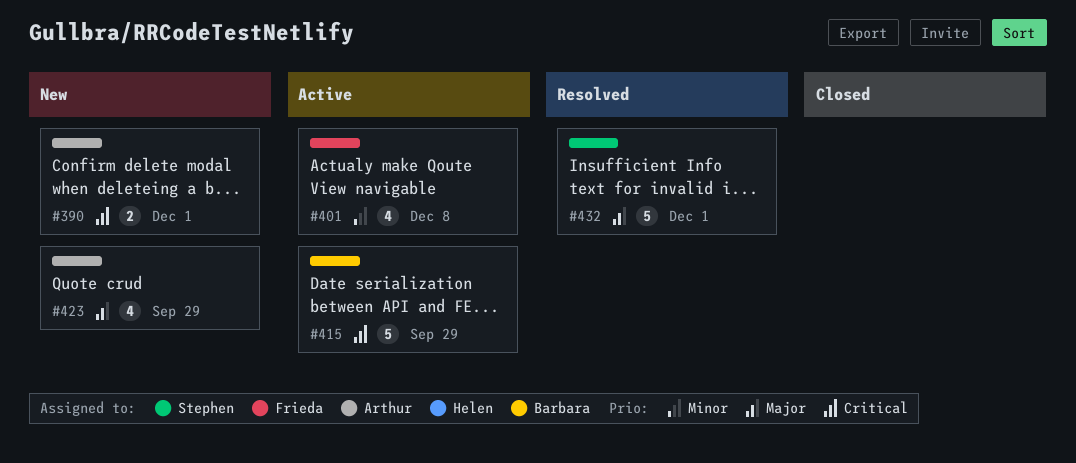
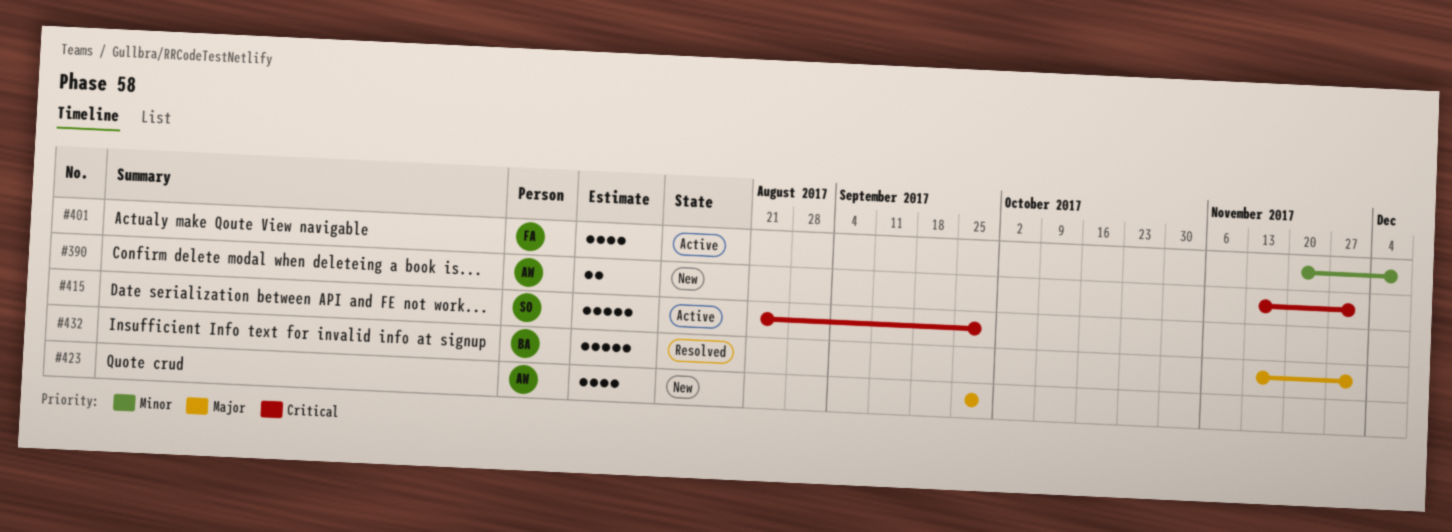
#415, owner: Barbara -> Stephen
#432, owner: Stephen -> Barbara

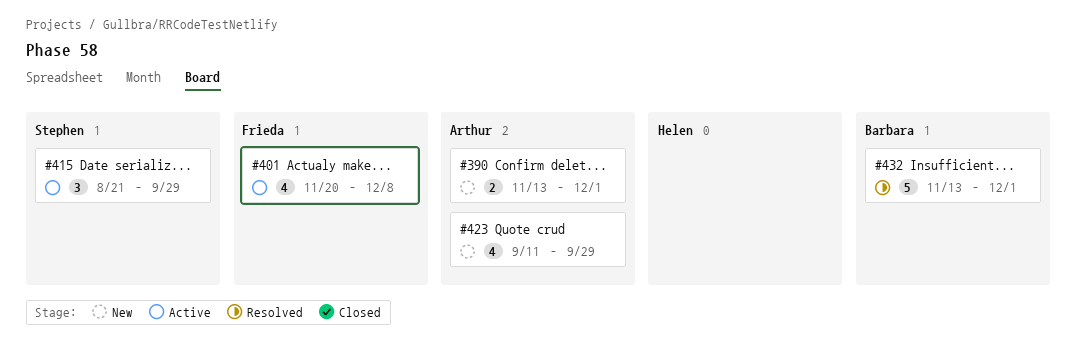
#415, estimate: 5 -> 3
#423, start: Sep 25 -> Sep 11

